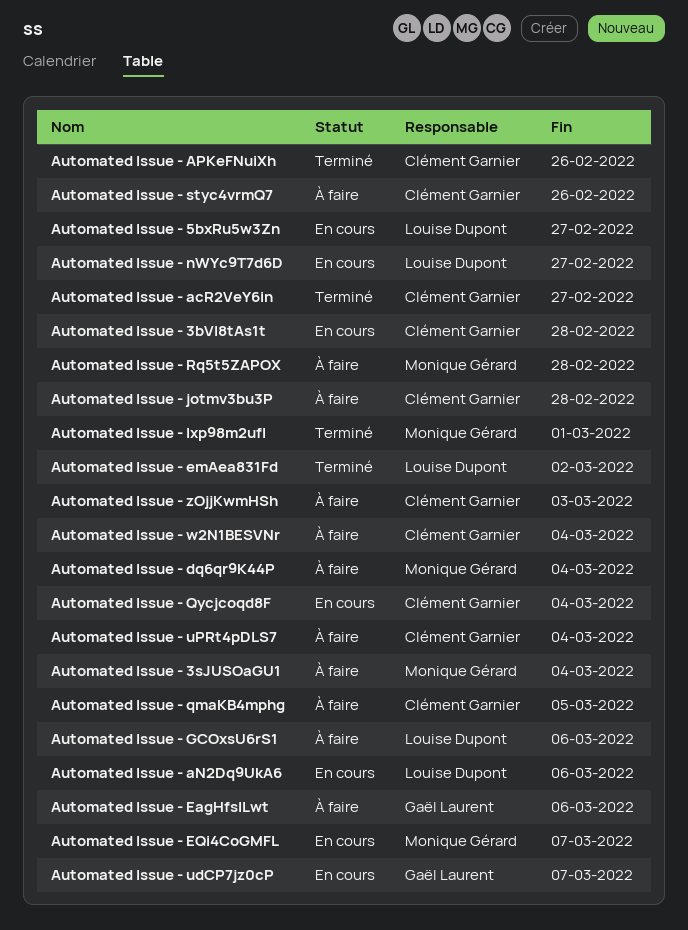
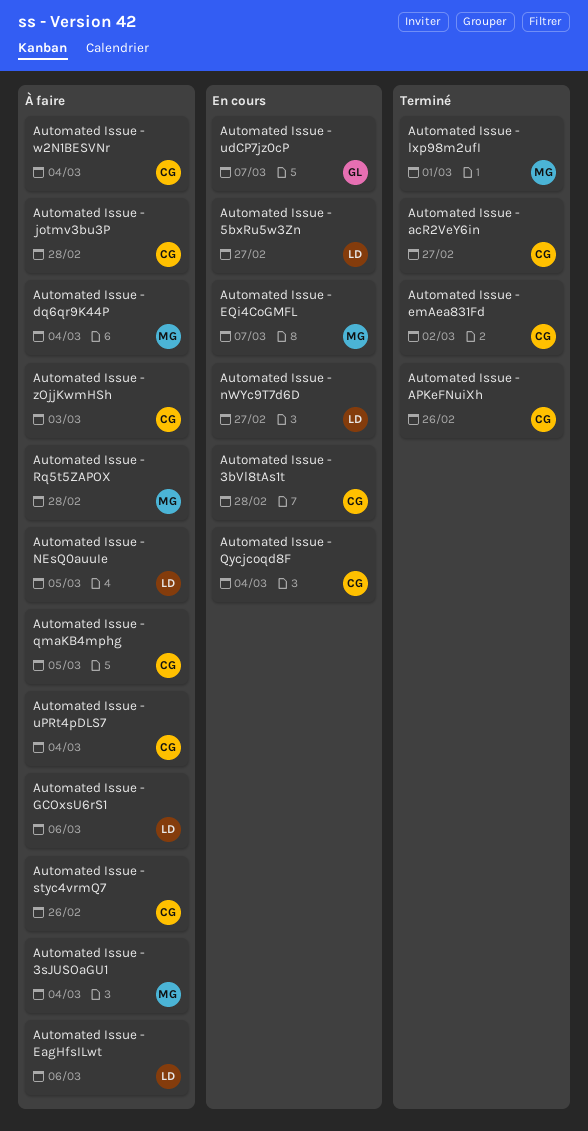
Automated Issue - aN2Dq9UkA6: present -> none
Automated Issue - EagHfsILwt, owner: Gaël Laurent -> Louise Dupont
Automated Issue - emAea831Fd, owner: Louise Dupont -> Clément Garnier
Automated Issue - NEsQ0auuIe: none -> present

